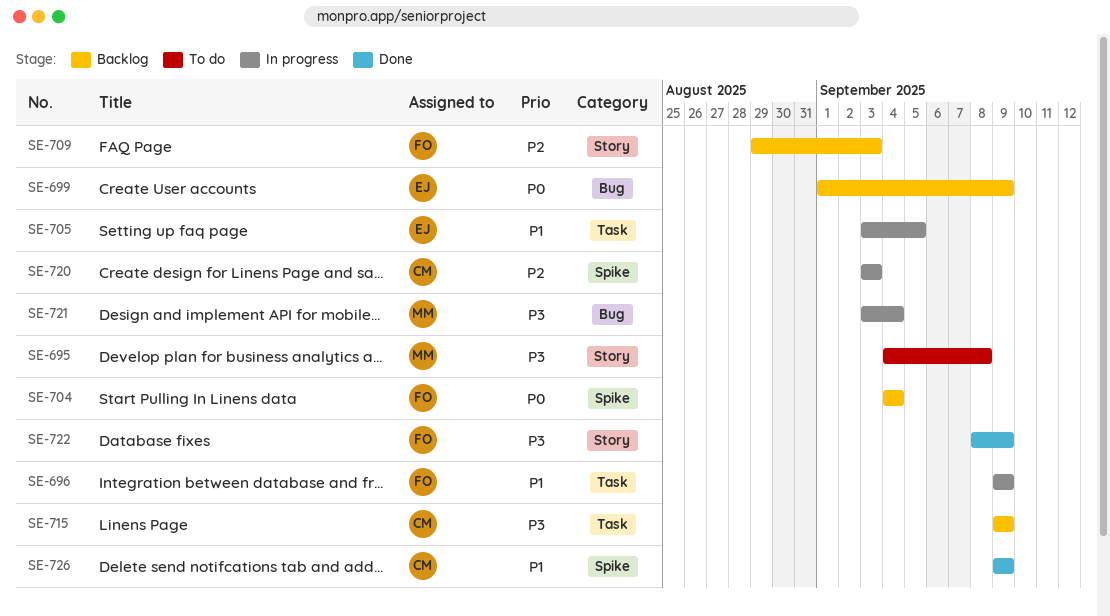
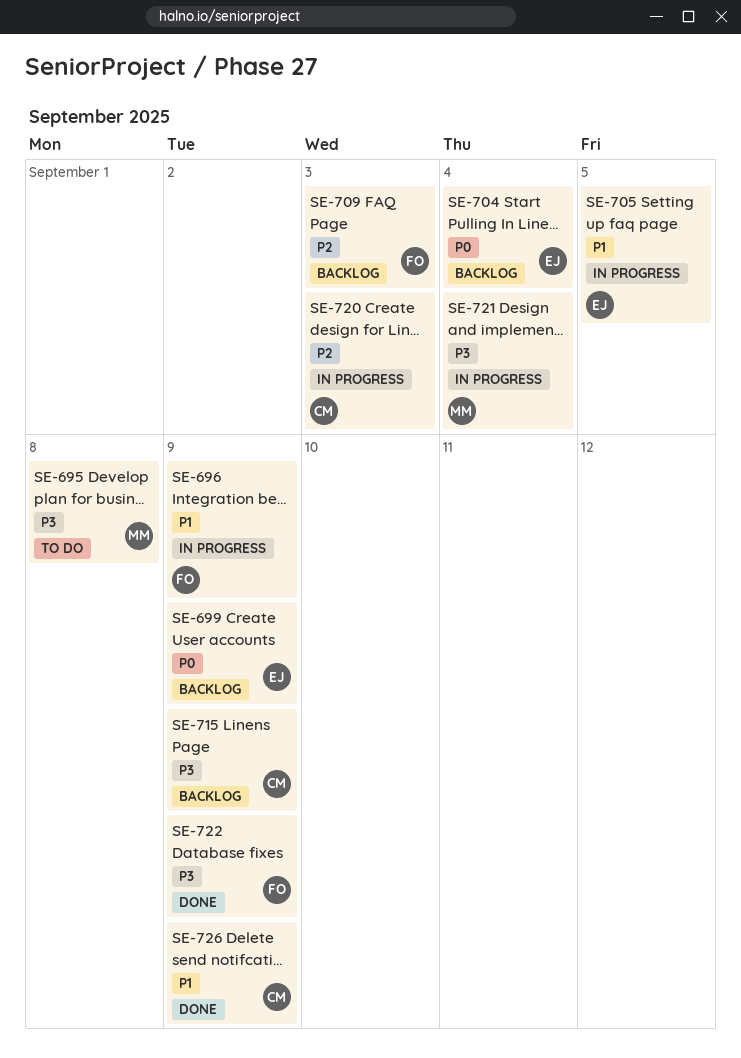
SE-704, owner: FO -> EJ

